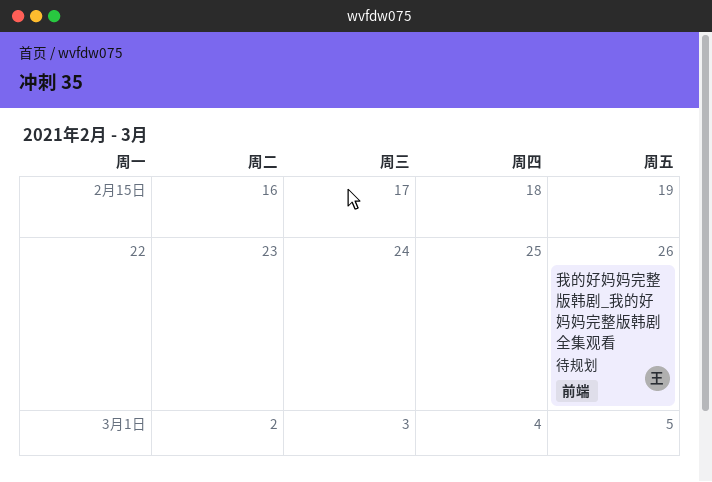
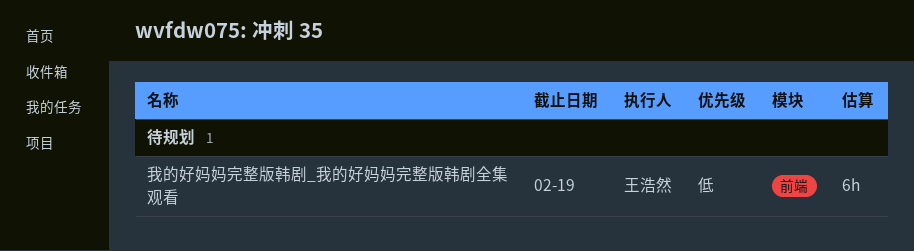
我的好妈妈完整版韩剧_我的好妈妈完整版韩剧全集观看, due: Feb 26 -> Feb 19

